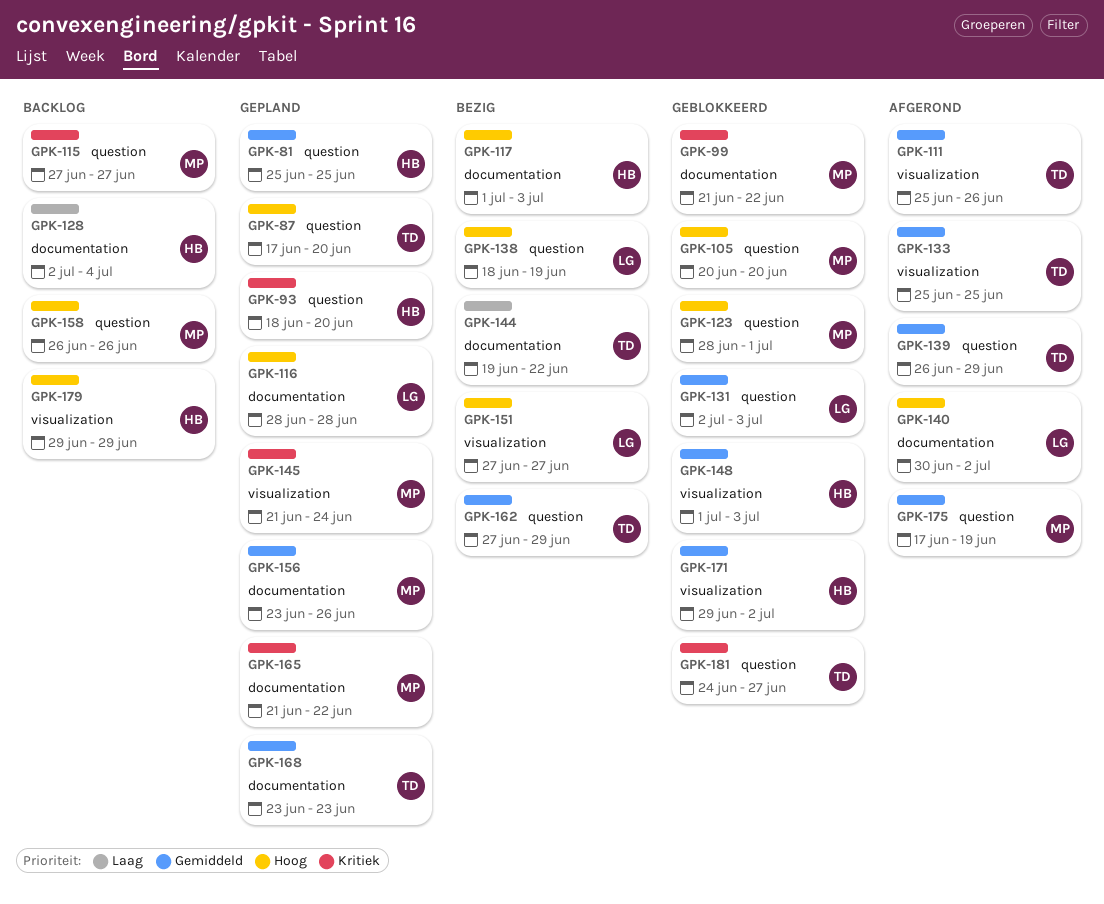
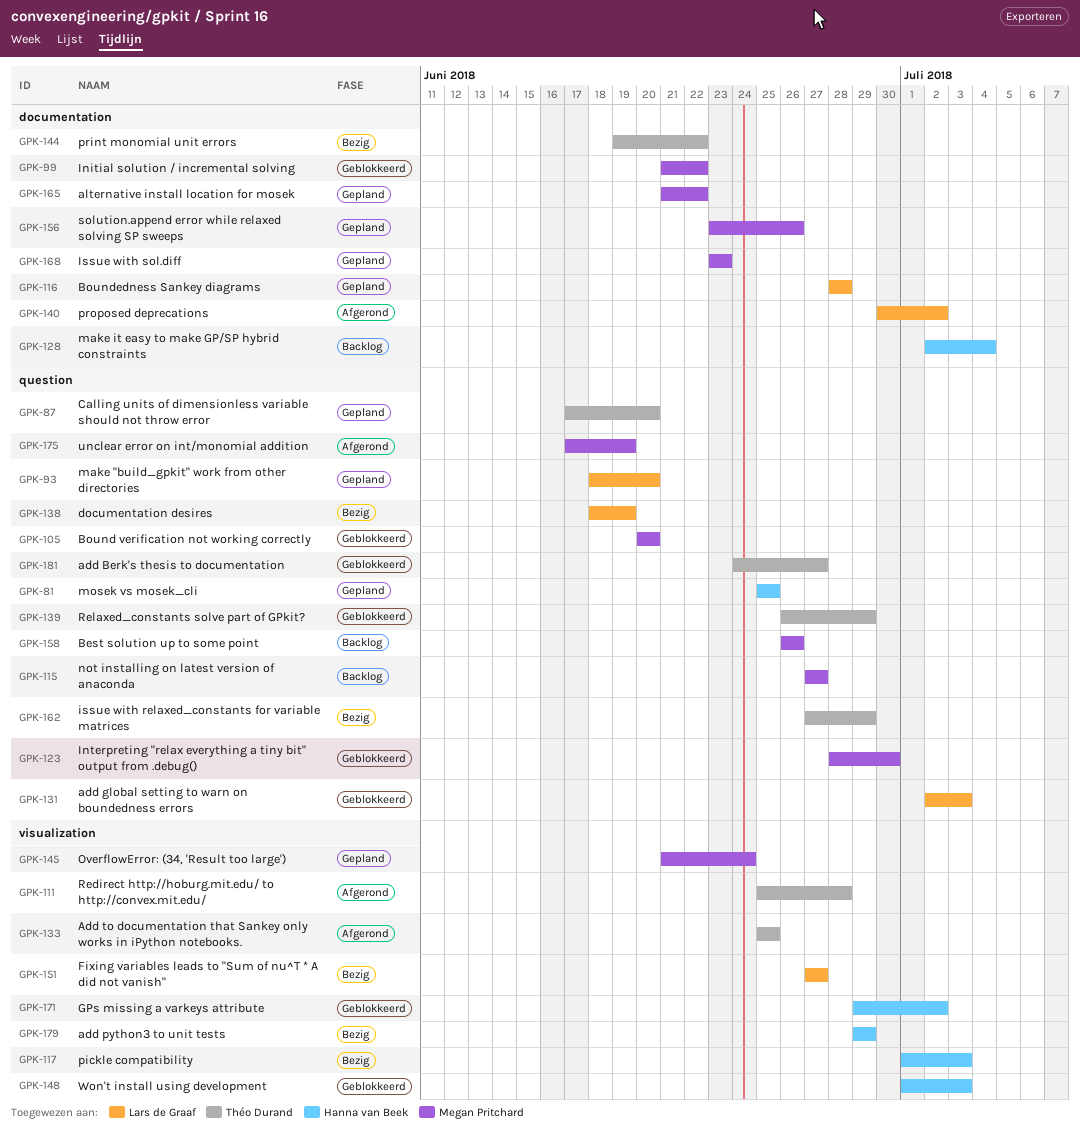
GPK-93, owner: Hanna van Beek -> Lars de Graaf
GPK-111, due: Jun 26 -> Jun 28
GPK-117, label: documentation -> visualization
GPK-123, due: Jul 1 -> Jun 30
GPK-139, status: Afgerond -> Geblokkeerd
GPK-168, owner: Théo Durand -> Megan Pritchard
GPK-179, status: Backlog -> Bezig

